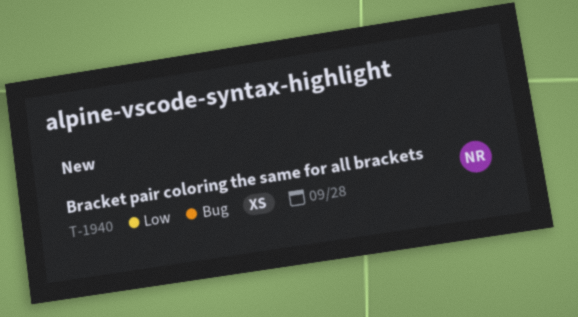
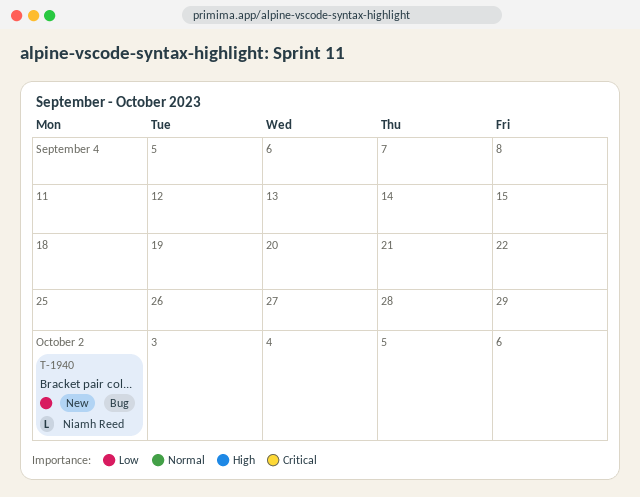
T-1940, estimate: XS -> L
T-1940, due: Sep 28 -> Oct 2

